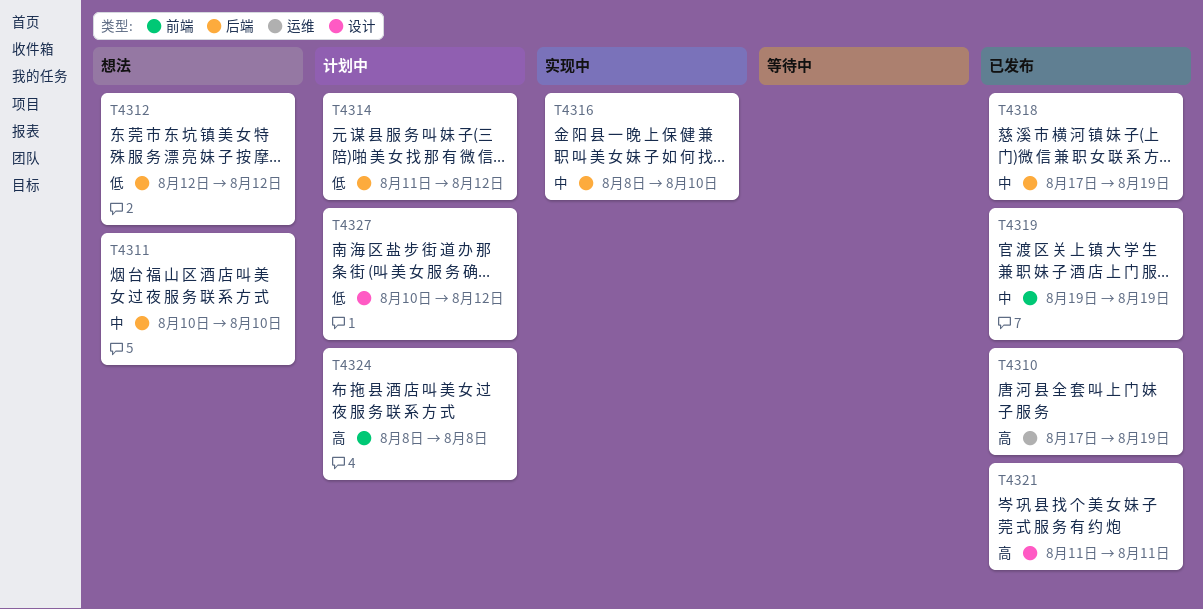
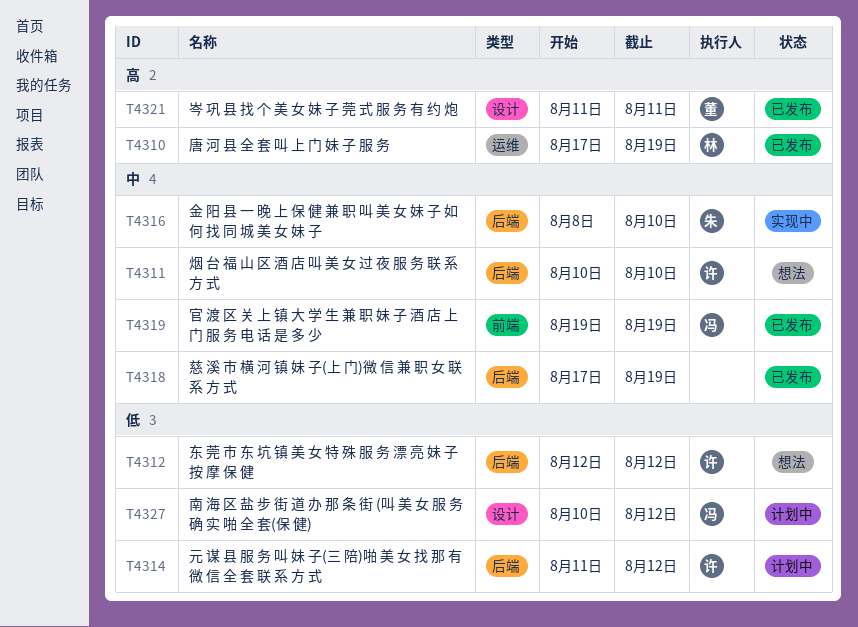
T4324: present -> none

